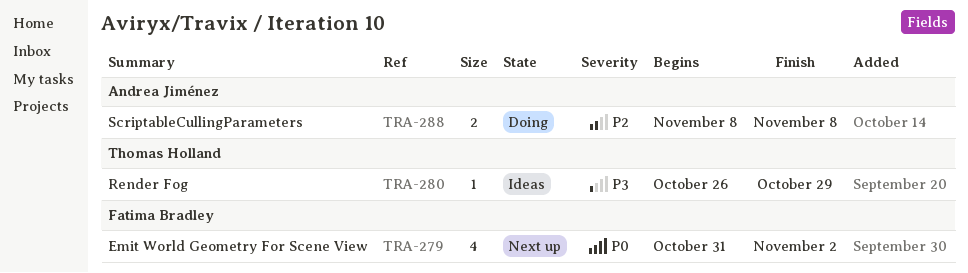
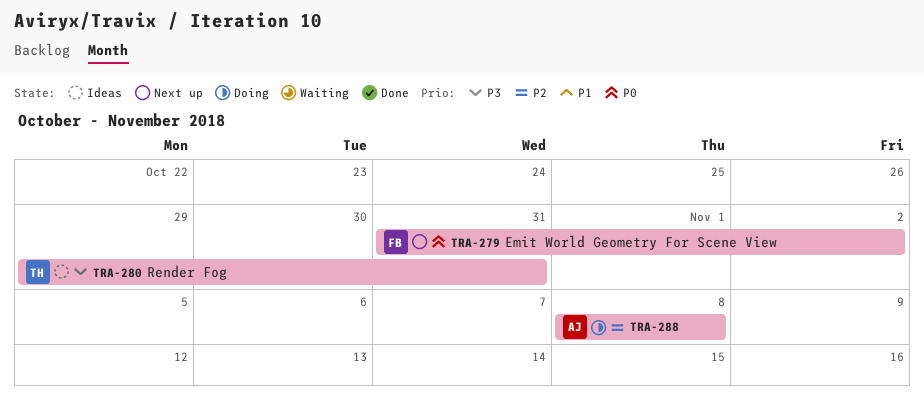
TRA-280, start: Oct 26 -> Oct 29
TRA-280, due: Oct 29 -> Oct 31

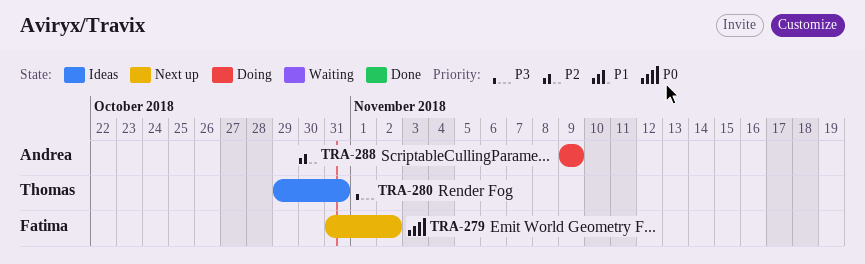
TRA-288, start: Nov 8 -> Nov 9
TRA-288, due: Nov 8 -> Nov 9

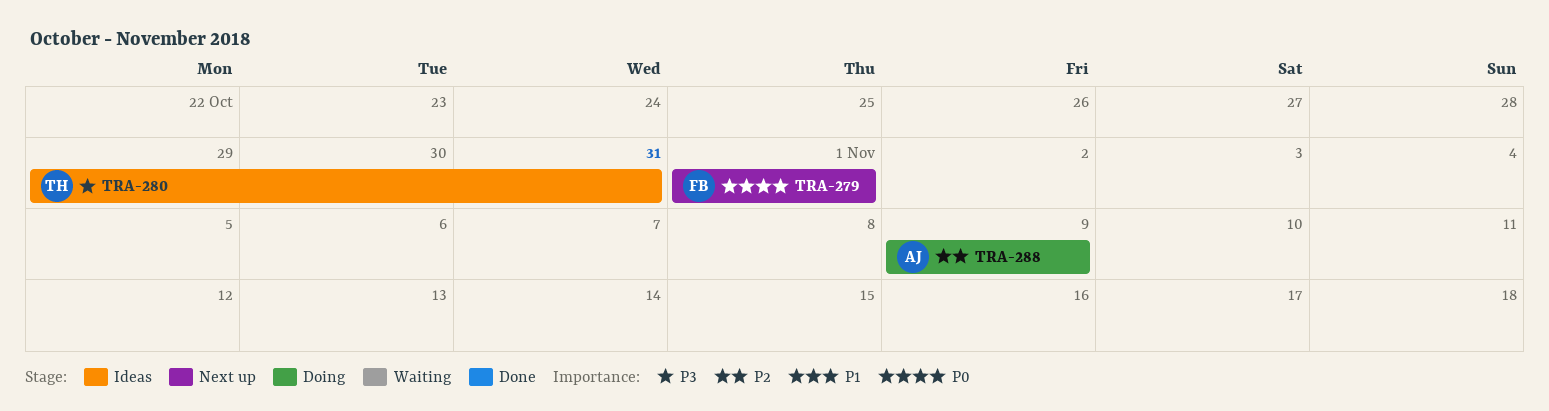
TRA-279, start: Oct 31 -> Nov 1
TRA-279, due: Nov 2 -> Nov 1

